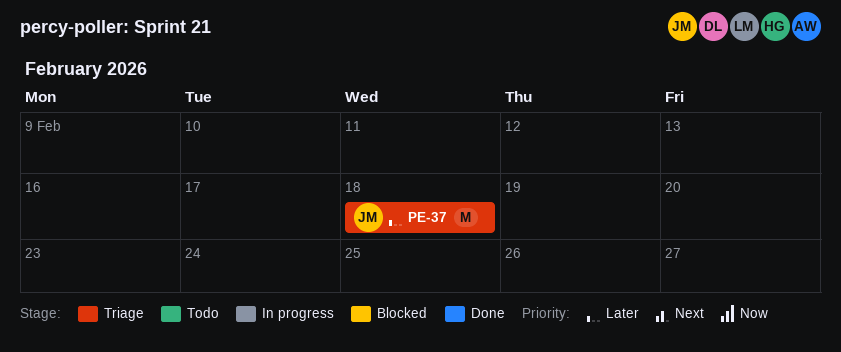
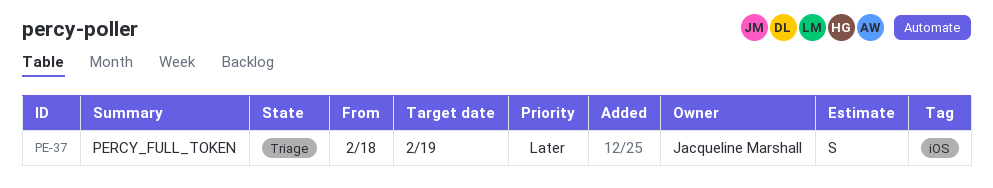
PE-37, estimate: M -> S
PE-37, due: Feb 18 -> Feb 19

